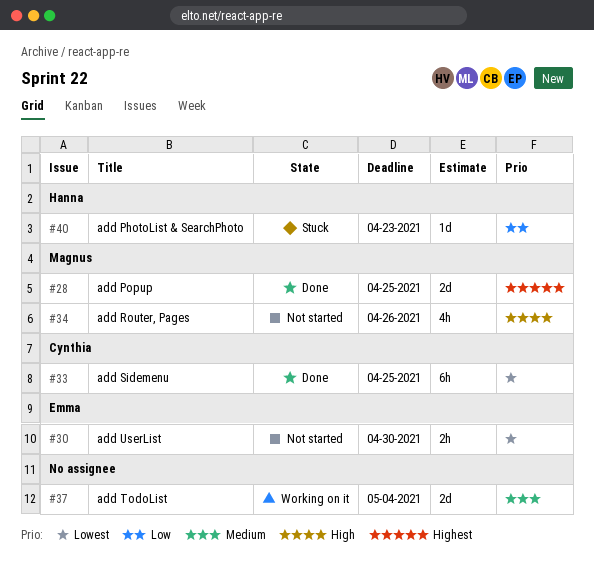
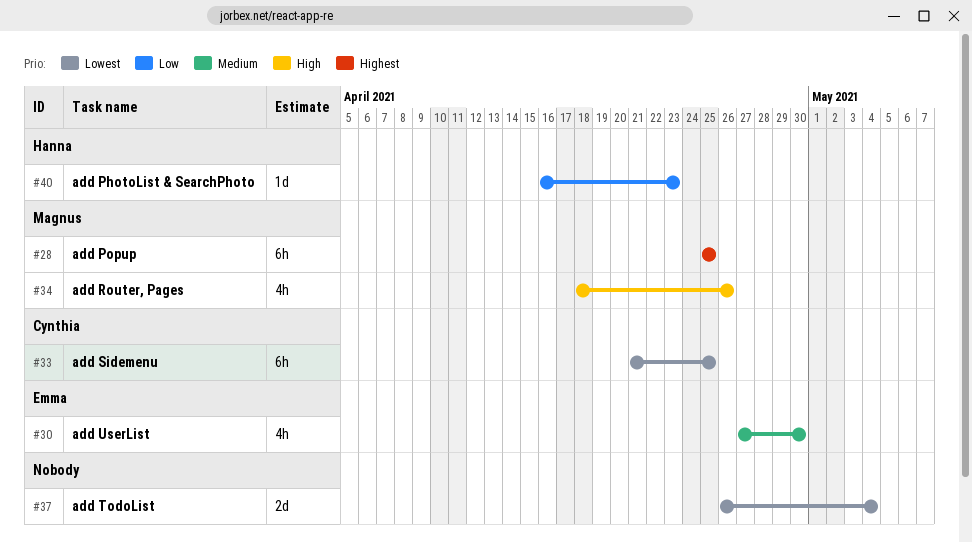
#28, estimate: 2d -> 6h
#30, priority: Lowest -> Medium
#30, estimate: 2h -> 4h
#37, priority: Medium -> Lowest

